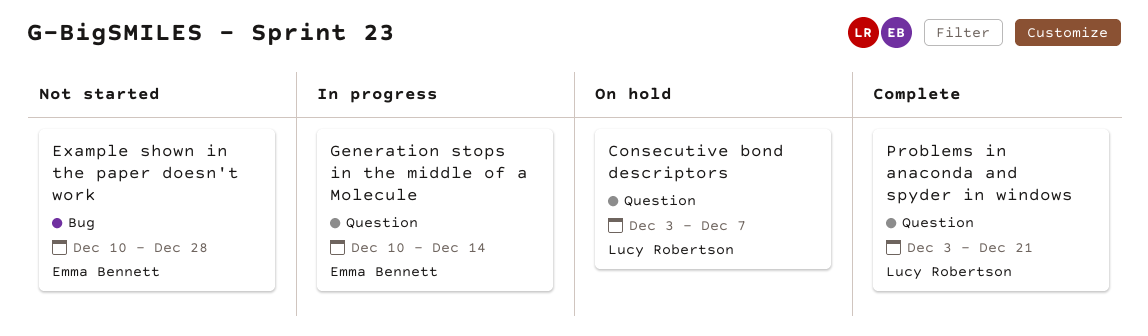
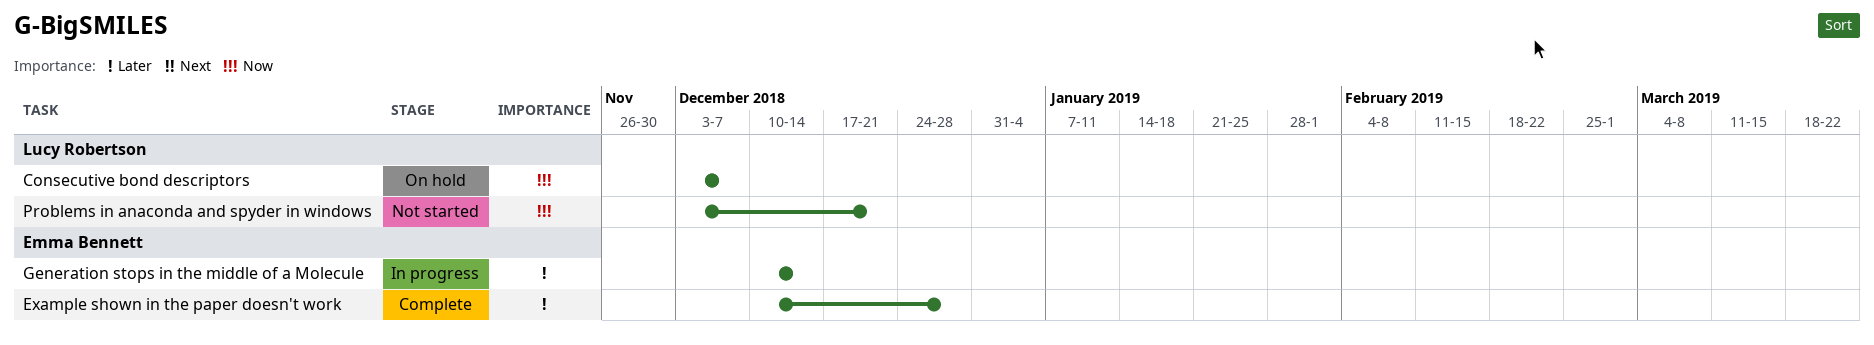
Example shown in the paper doesn't work, status: Not started -> Complete
Problems in anaconda and spyder in windows, status: Complete -> Not started

